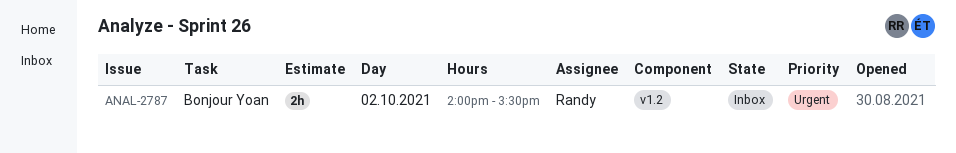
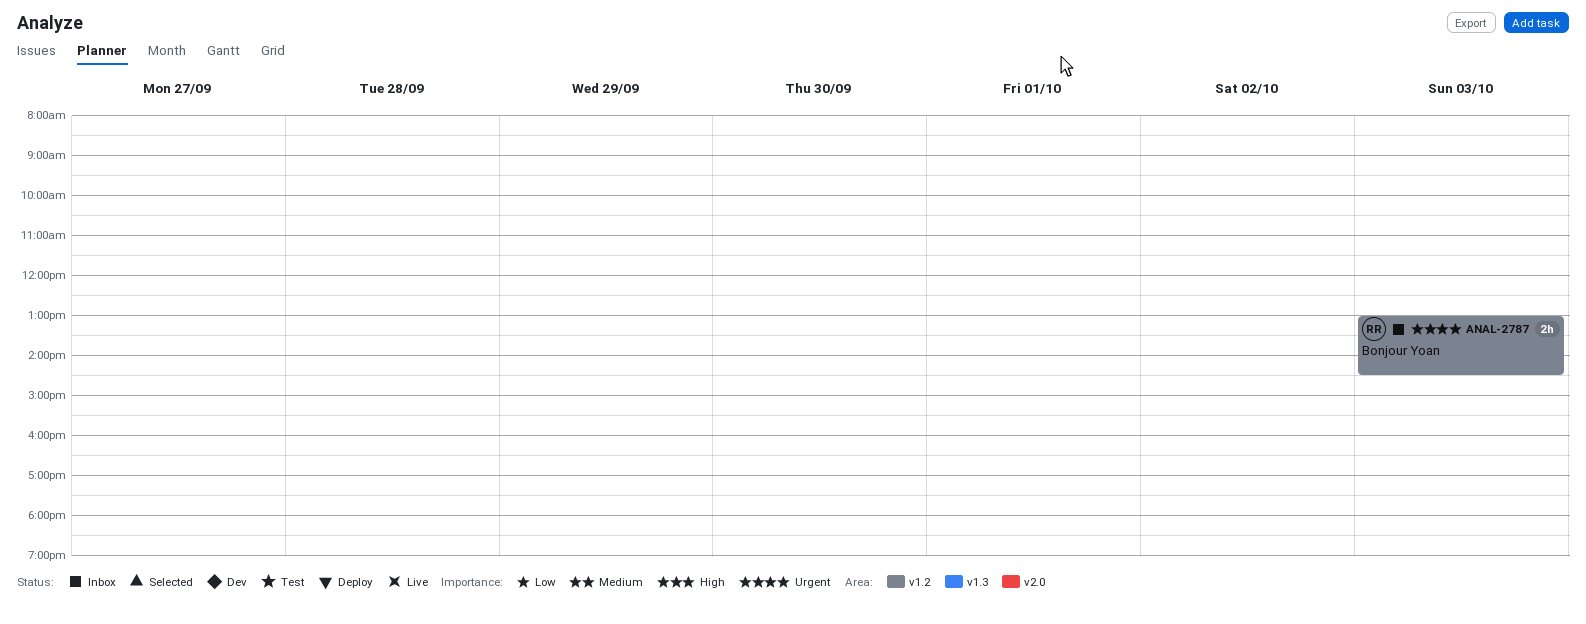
ANAL-2787, day: Oct 2 -> Oct 3
ANAL-2787, begins: 14:00 -> 13:00
ANAL-2787, ends: 15:30 -> 14:30

